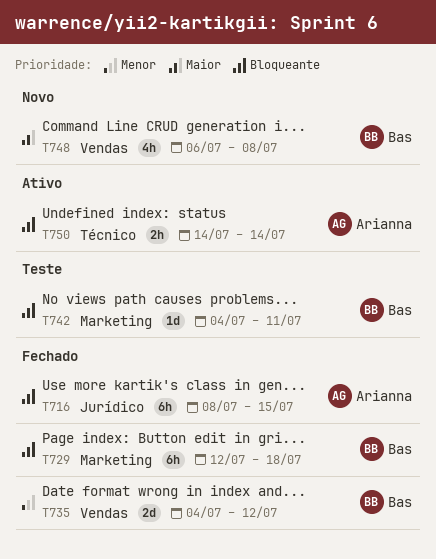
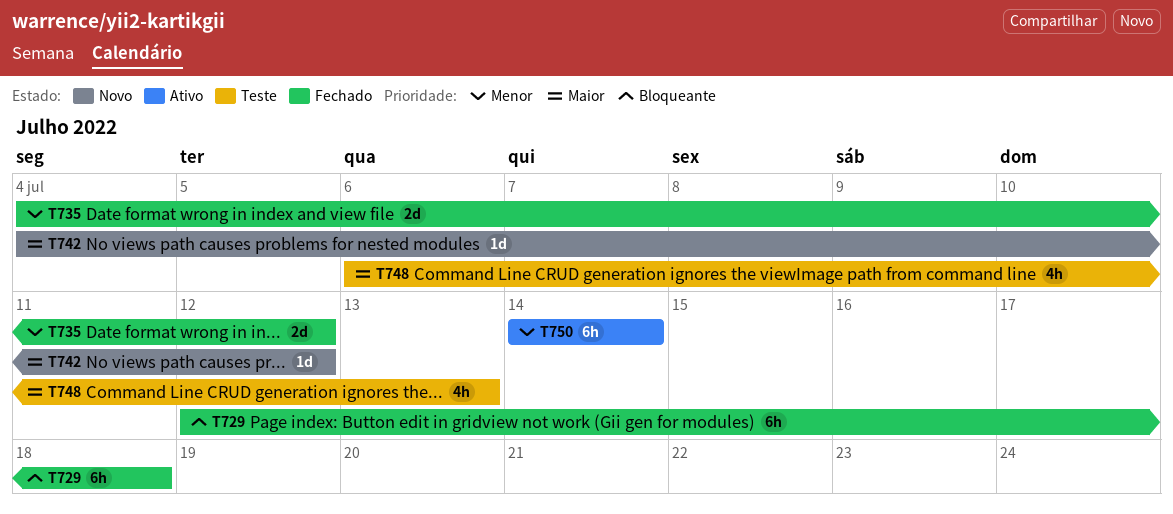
T716: present -> none
T742, status: Teste -> Novo
T742, priority: Bloqueante -> Maior
T742, due: Jul 11 -> Jul 12
T748, status: Novo -> Teste
T748, due: Jul 8 -> Jul 13
T750, priority: Bloqueante -> Menor
T750, estimate: 2h -> 6h

